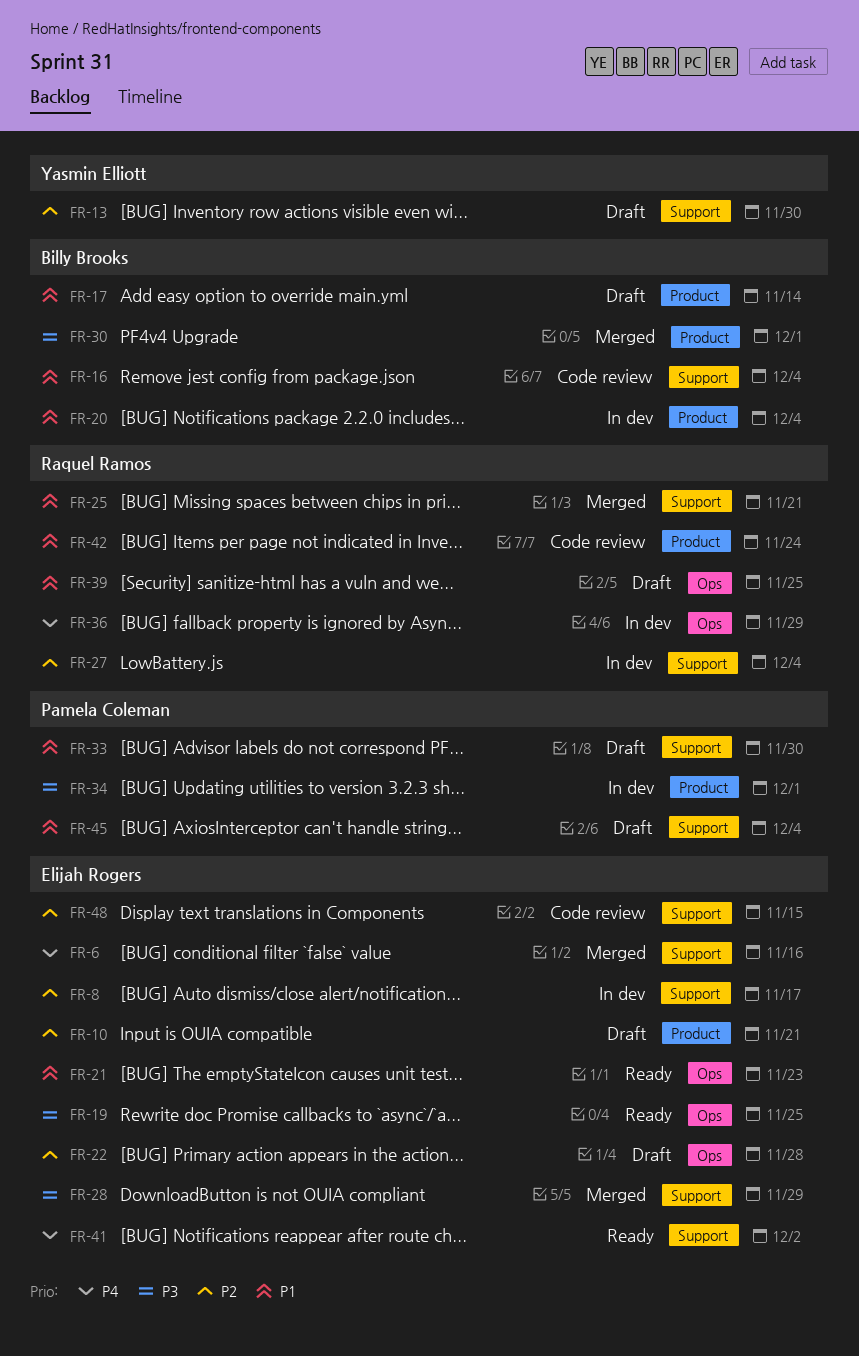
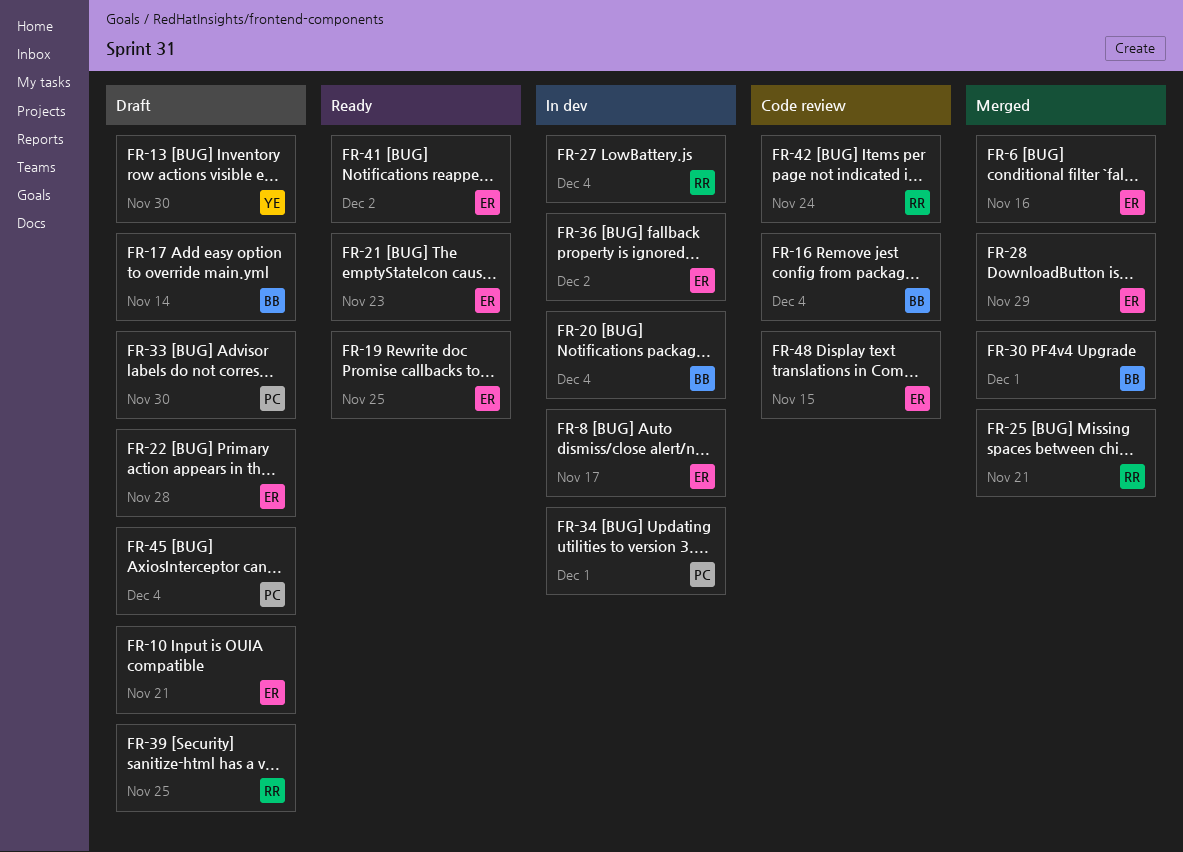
FR-36, owner: Raquel Ramos -> Elijah Rogers
FR-36, due: Nov 29 -> Dec 2

